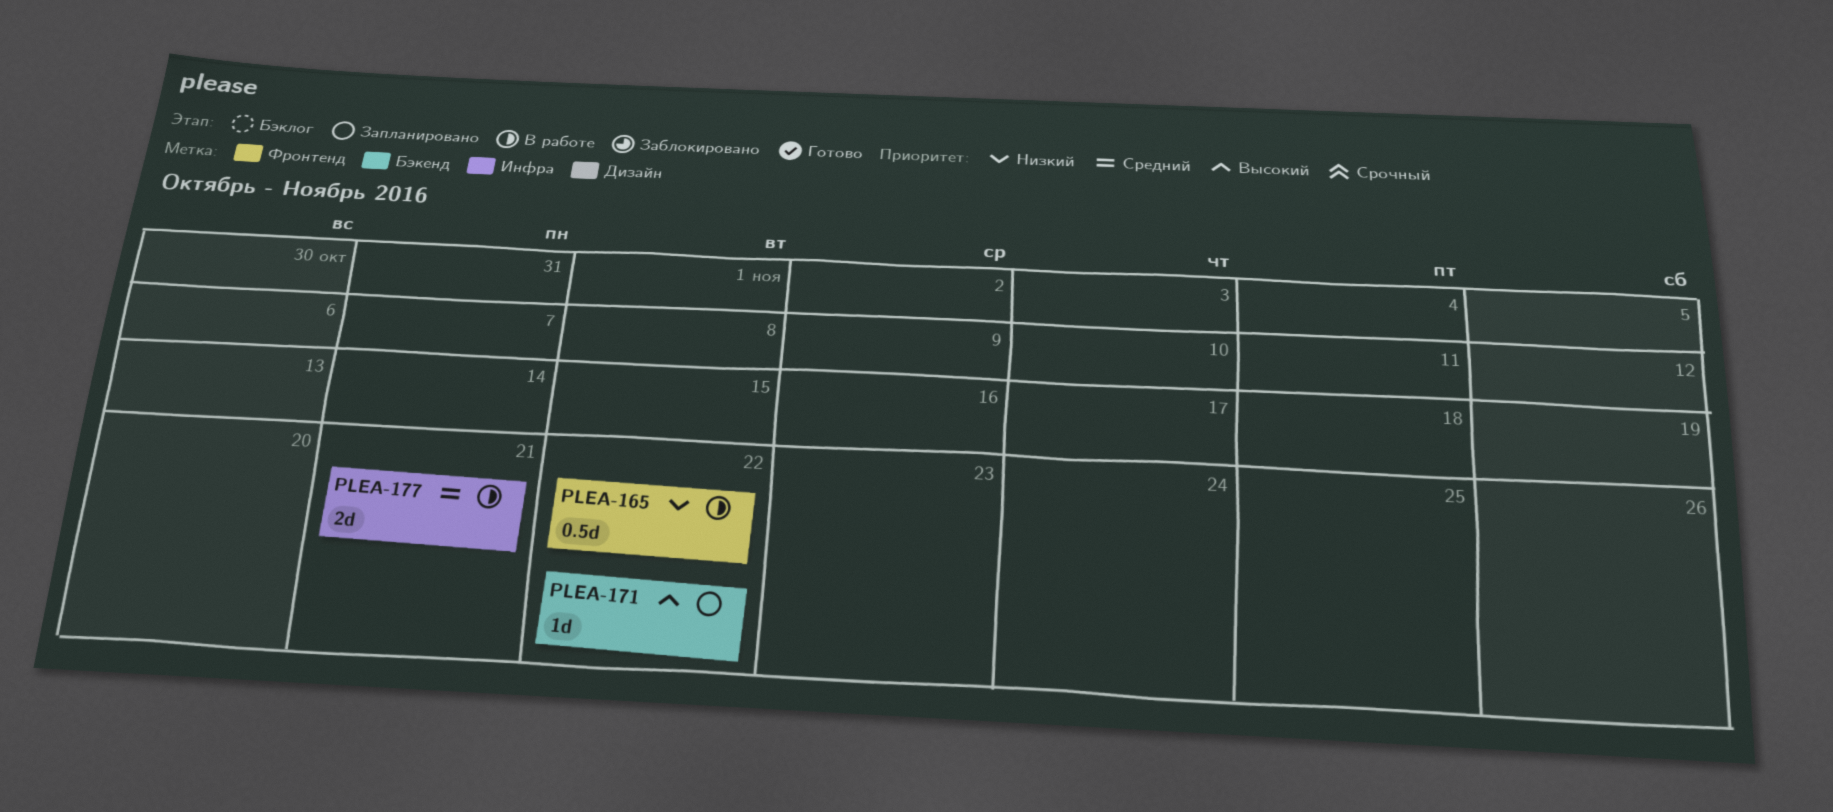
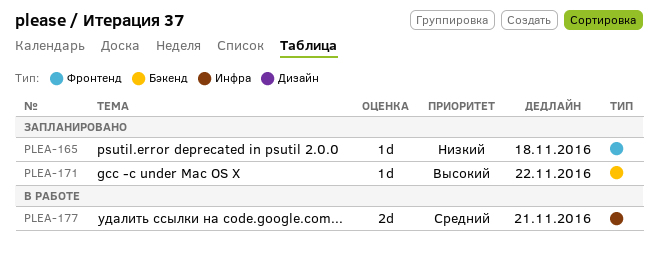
PLEA-165, status: В работе -> Запланировано
PLEA-165, estimate: 0.5d -> 1d
PLEA-165, due: Nov 22 -> Nov 18

